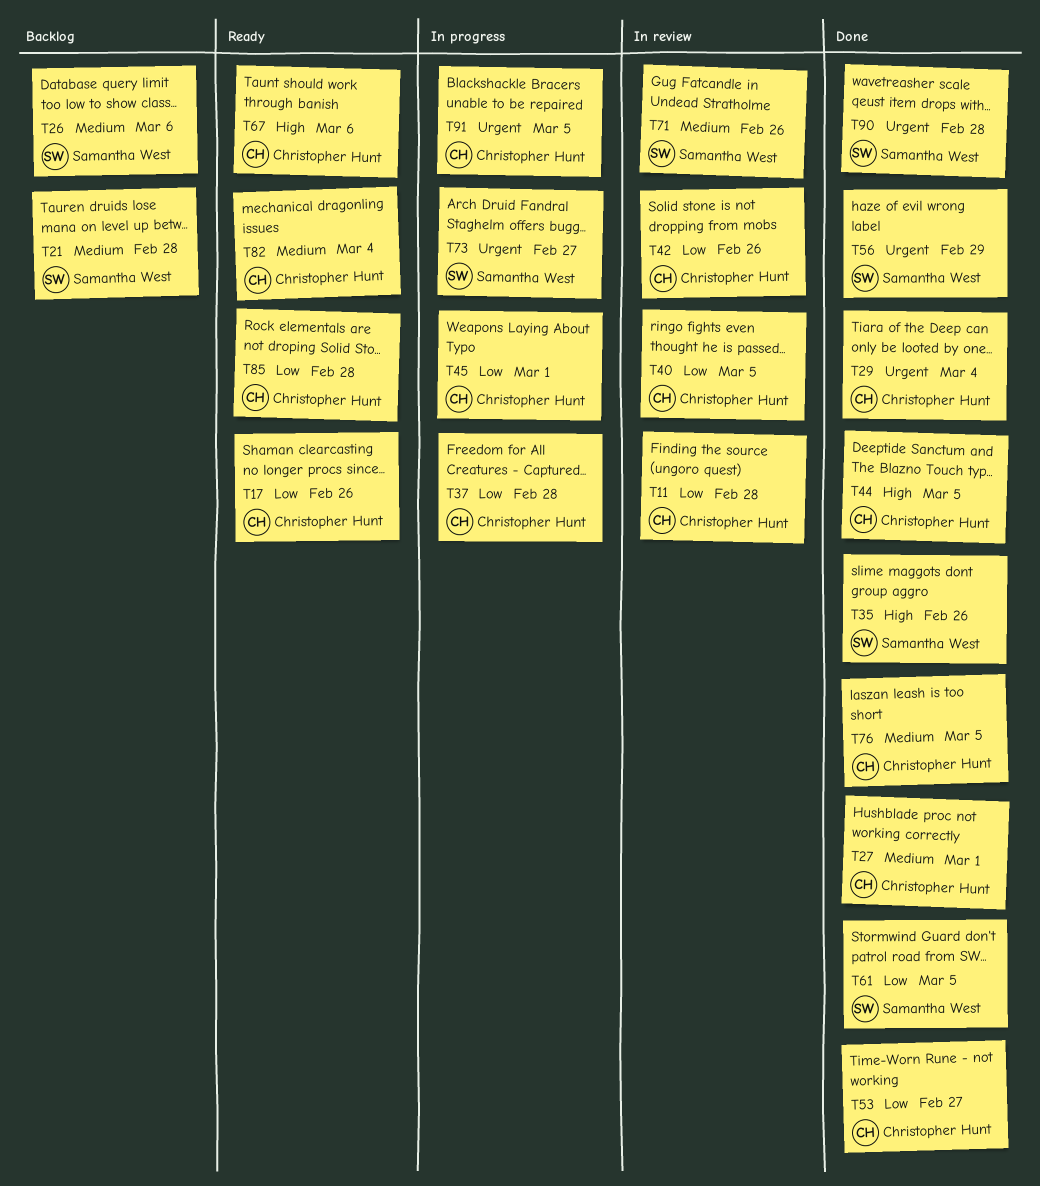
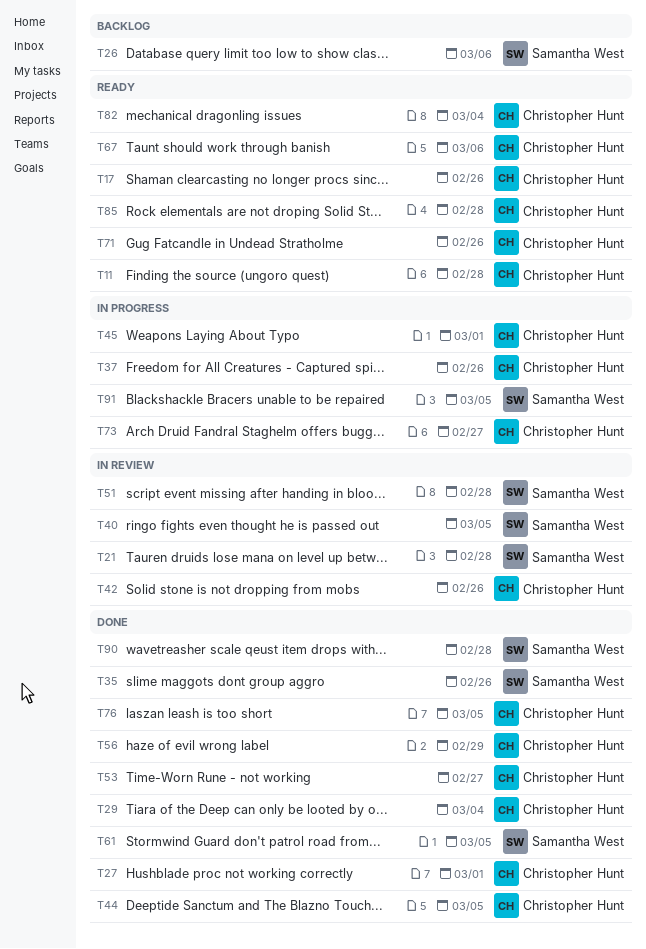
T11, status: In review -> Ready
T21, status: Backlog -> In review
T37, due: Feb 28 -> Feb 26
T40, owner: Christopher Hunt -> Samantha West
T51: none -> present
T56, owner: Samantha West -> Christopher Hunt
T71, status: In review -> Ready
T71, owner: Samantha West -> Christopher Hunt
T73, owner: Samantha West -> Christopher Hunt
T91, owner: Christopher Hunt -> Samantha West

